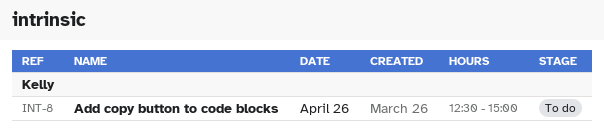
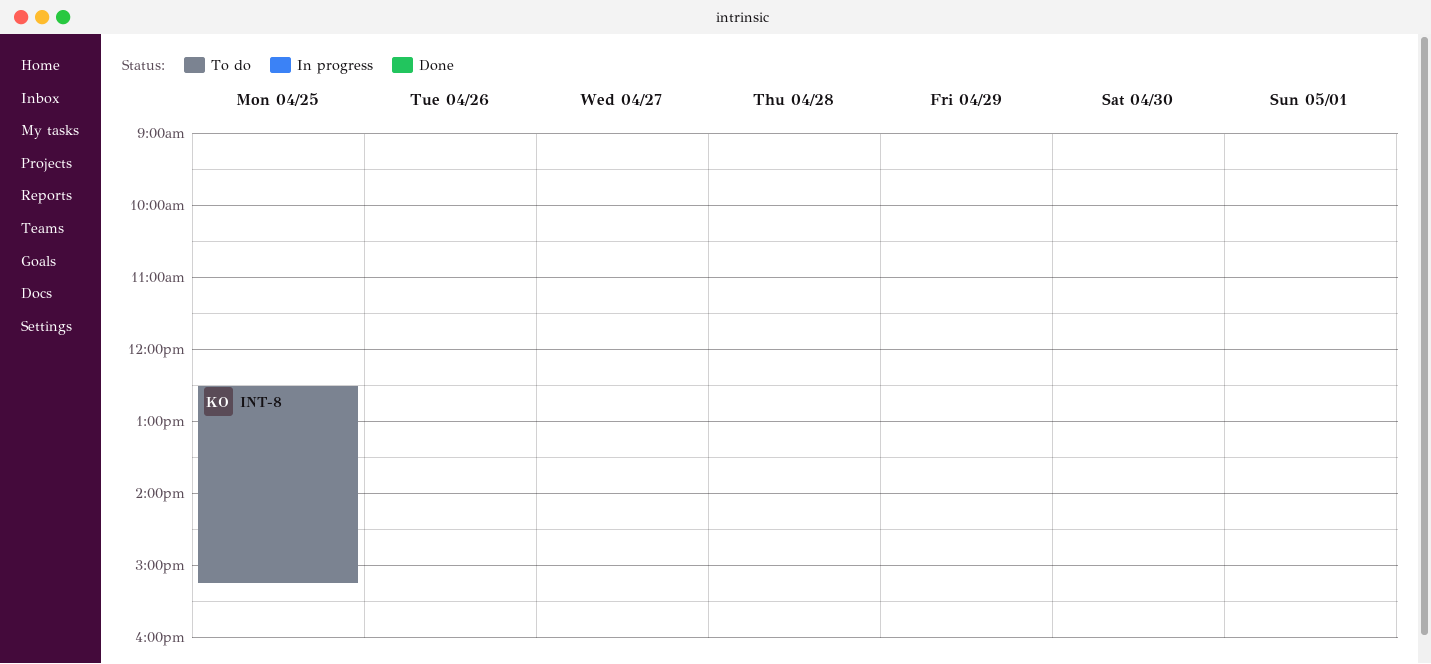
INT-8, day: Apr 26 -> Apr 25
INT-8, ends: 15:00 -> 15:15

